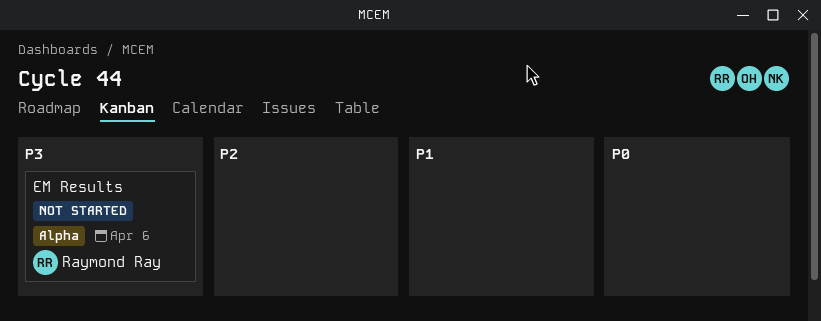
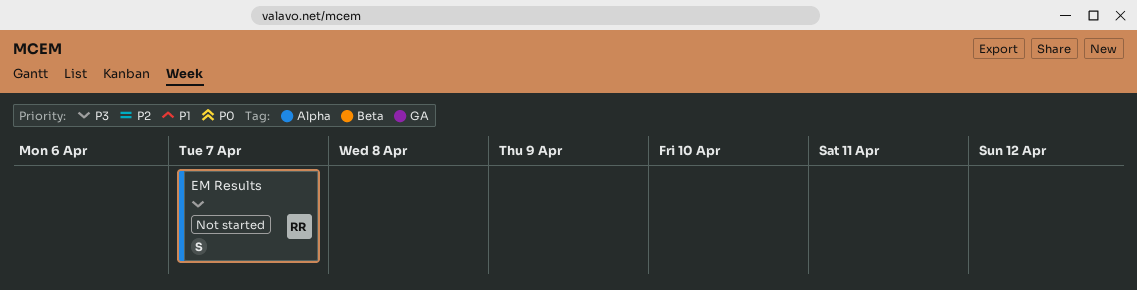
EM Results, due: Apr 6 -> Apr 7

